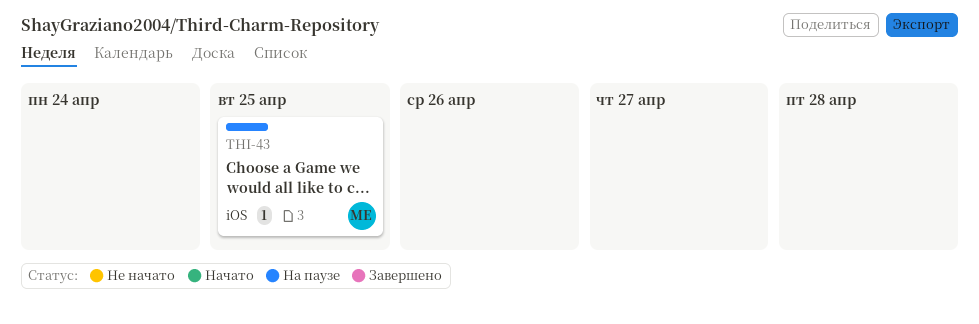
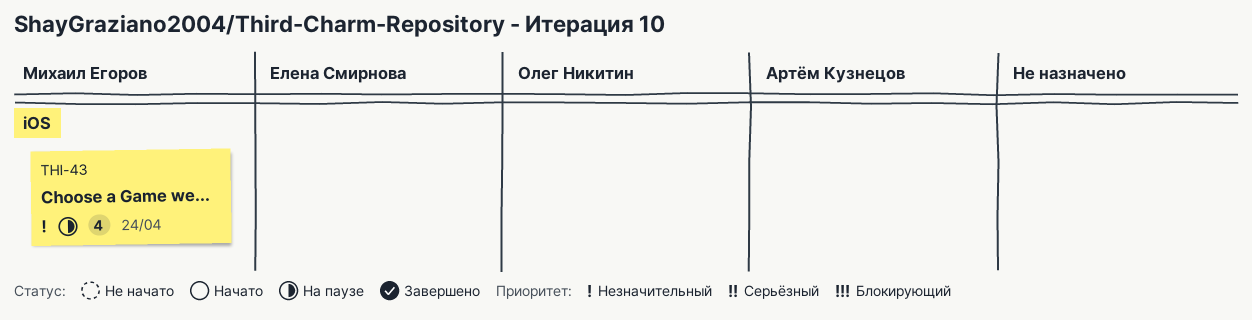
THI-43, estimate: 1 -> 4
THI-43, due: Apr 25 -> Apr 24

